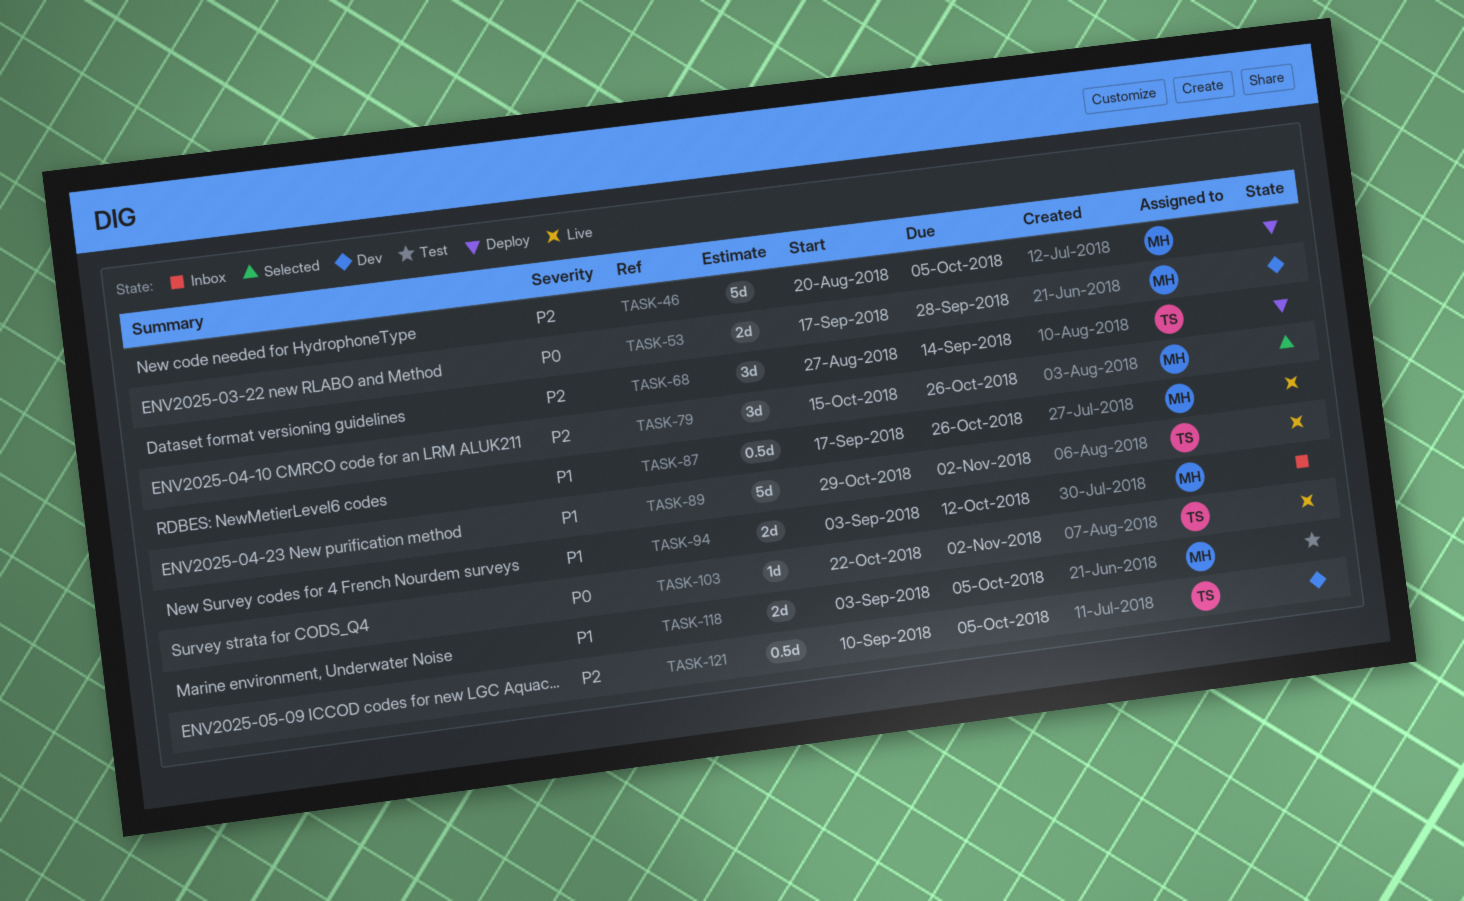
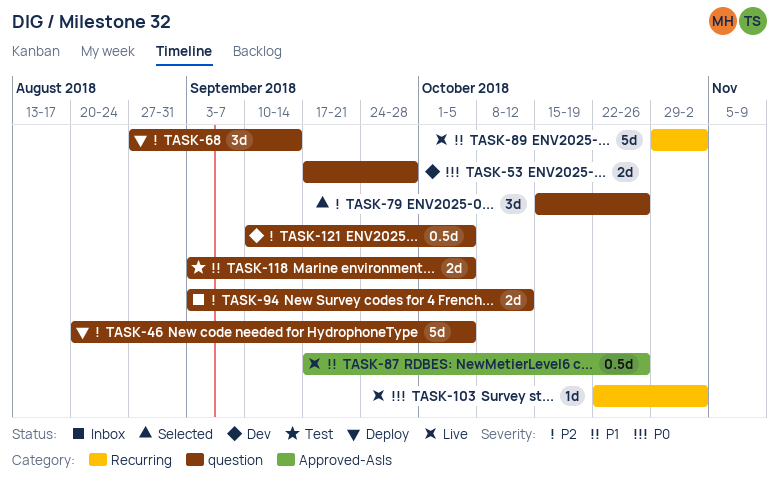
TASK-94, priority: P1 -> P2

